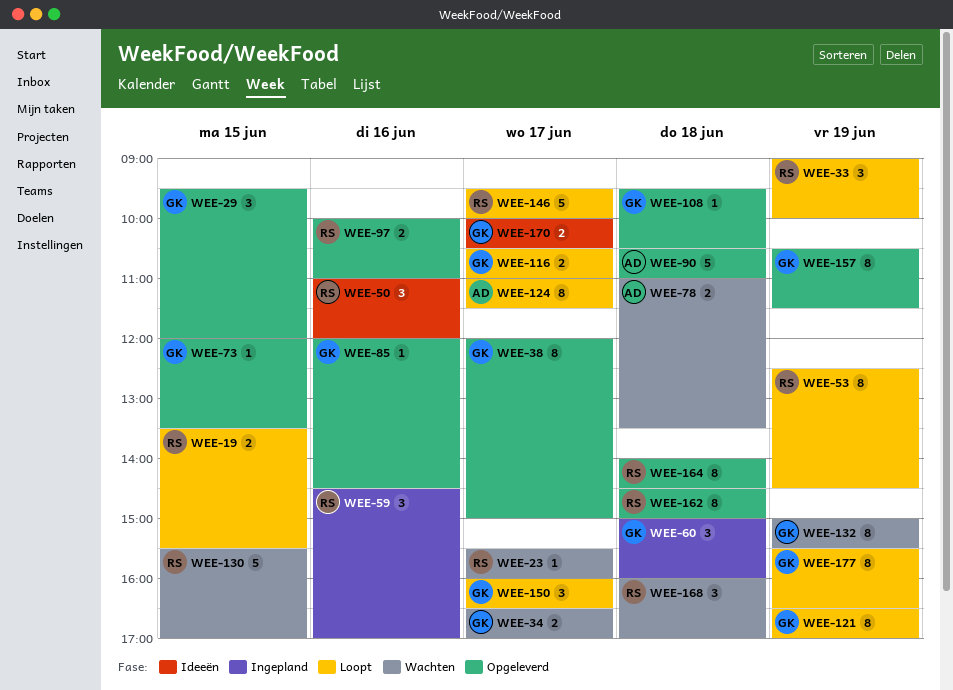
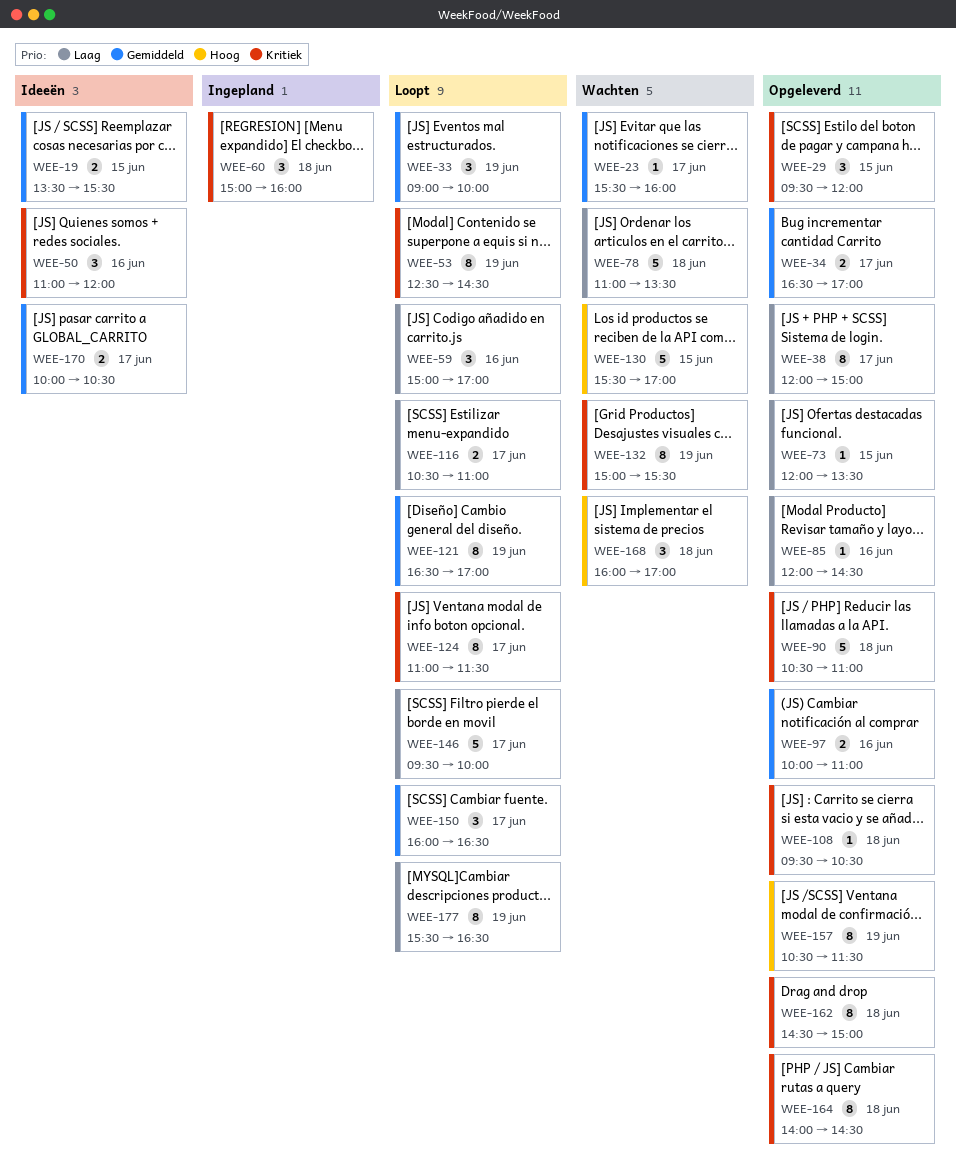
WEE-19, status: Loopt -> Ideeën
WEE-34, status: Wachten -> Opgeleverd
WEE-59, status: Ingepland -> Loopt
WEE-59, begins: 14:30 -> 15:00
WEE-78, estimate: 2 -> 5

